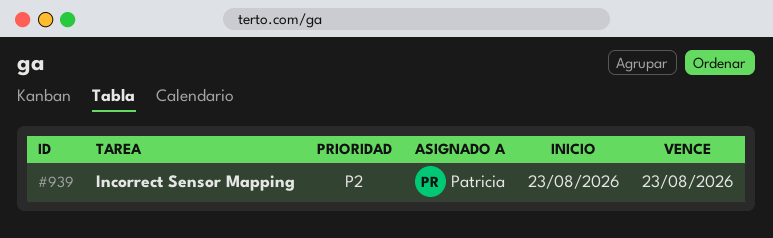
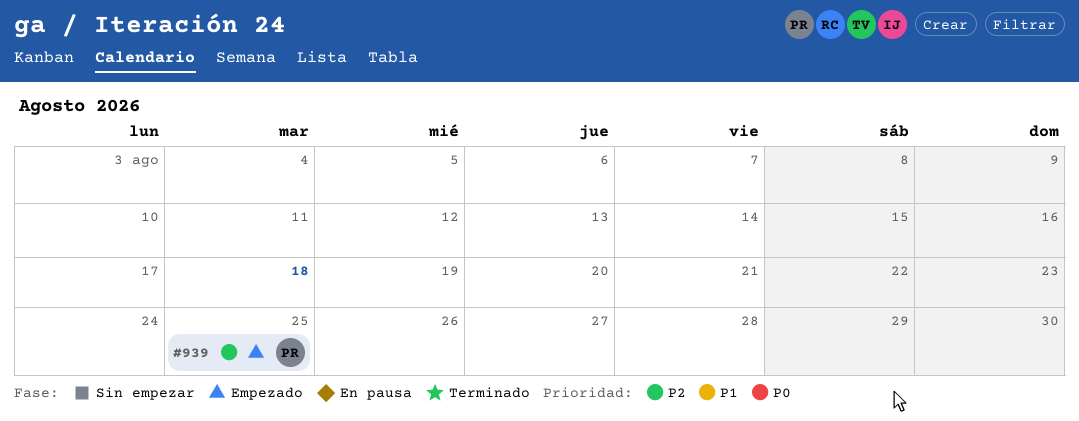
#939, due: Aug 23 -> Aug 25

